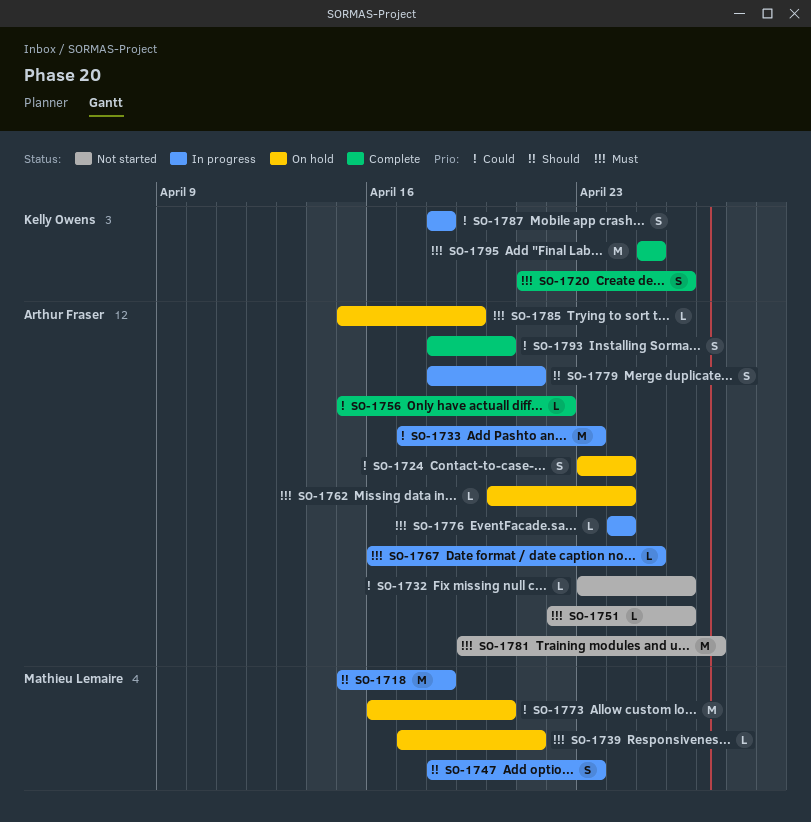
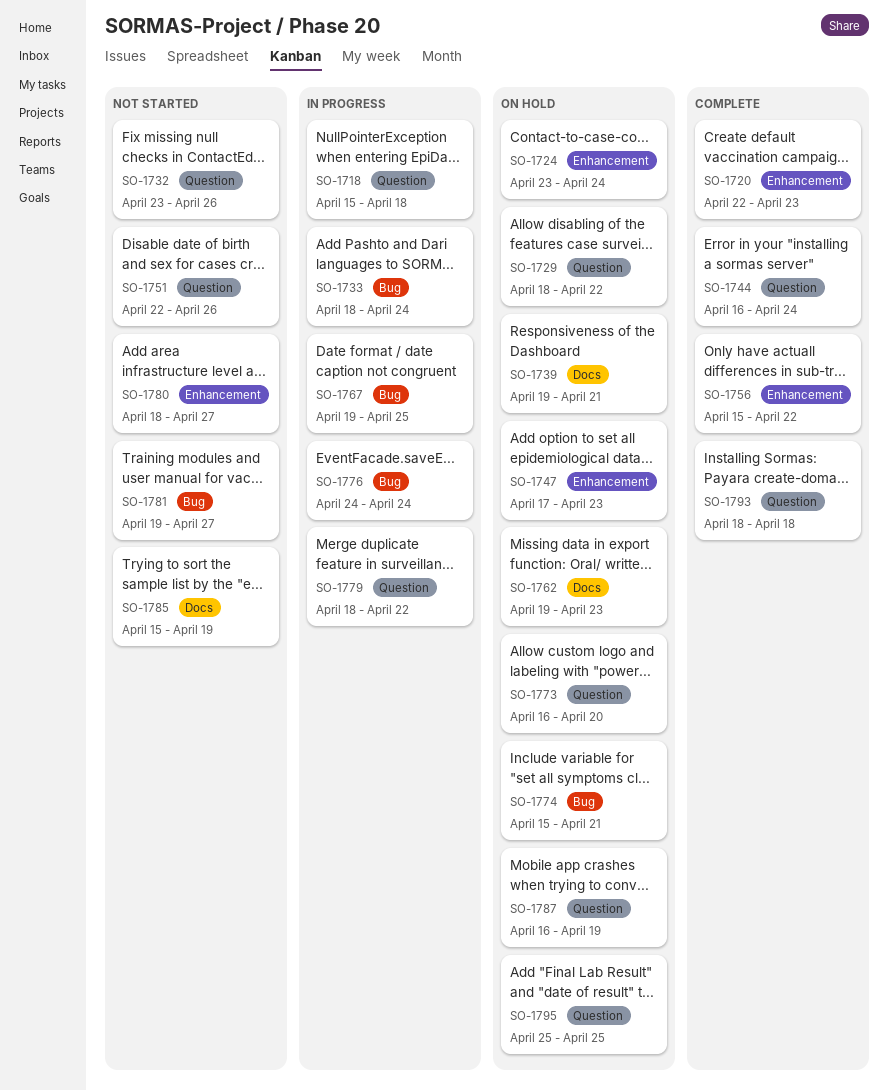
SO-1720, start: Apr 21 -> Apr 22
SO-1720, due: Apr 26 -> Apr 23
SO-1729: none -> present
SO-1733, start: Apr 17 -> Apr 18
SO-1733, due: Apr 23 -> Apr 24
SO-1739, start: Apr 17 -> Apr 19
SO-1744: none -> present
SO-1747, status: In progress -> On hold
SO-1747, start: Apr 18 -> Apr 17
SO-1762, start: Apr 20 -> Apr 19
SO-1762, due: Apr 24 -> Apr 23
SO-1767, start: Apr 16 -> Apr 19
SO-1774: none -> present
SO-1779, due: Apr 21 -> Apr 22
SO-1780: none -> present
SO-1785, status: On hold -> Not started
SO-1787, status: In progress -> On hold
SO-1787, start: Apr 18 -> Apr 16
SO-1787, due: Apr 18 -> Apr 19
SO-1793, due: Apr 20 -> Apr 18
SO-1795, status: Complete -> On hold

